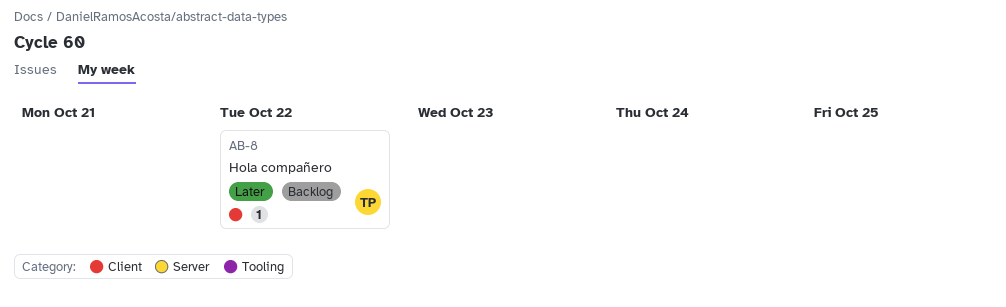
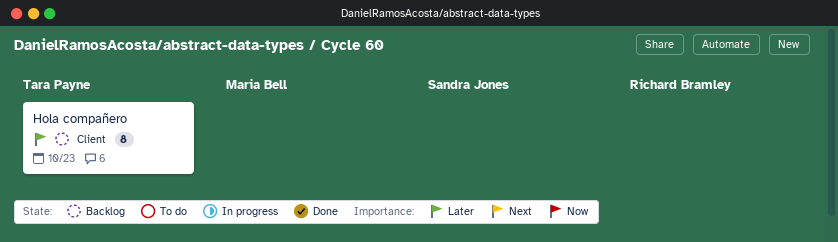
Hola compañero, estimate: 1 -> 8
Hola compañero, due: Oct 22 -> Oct 23

